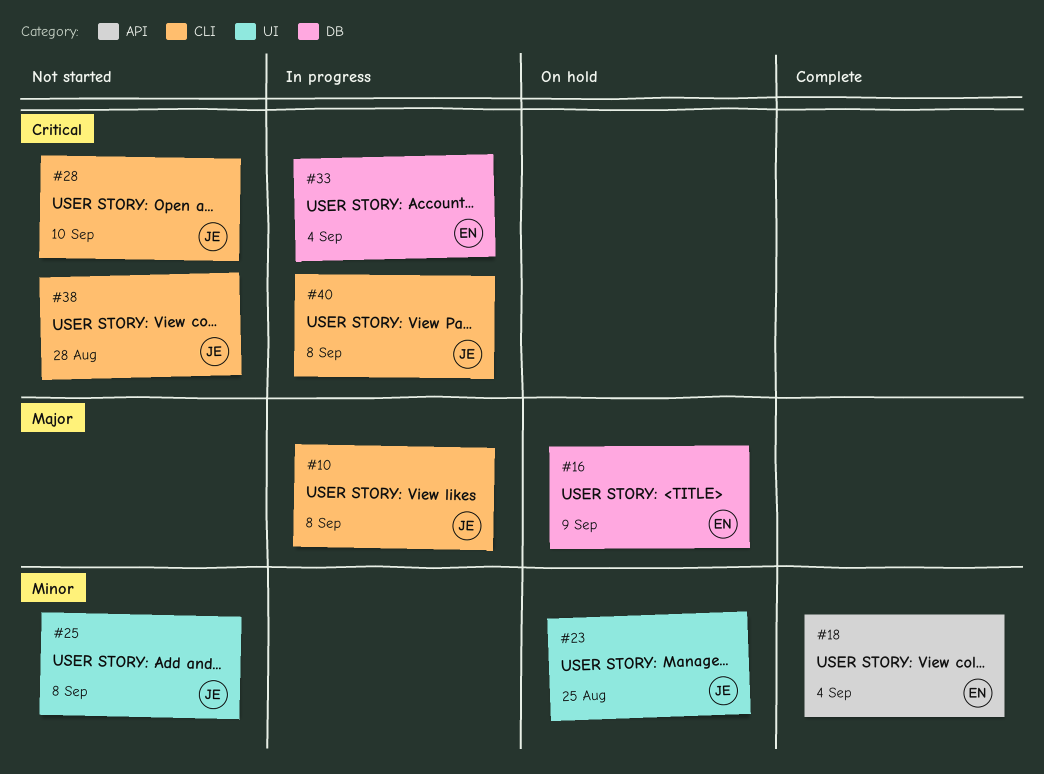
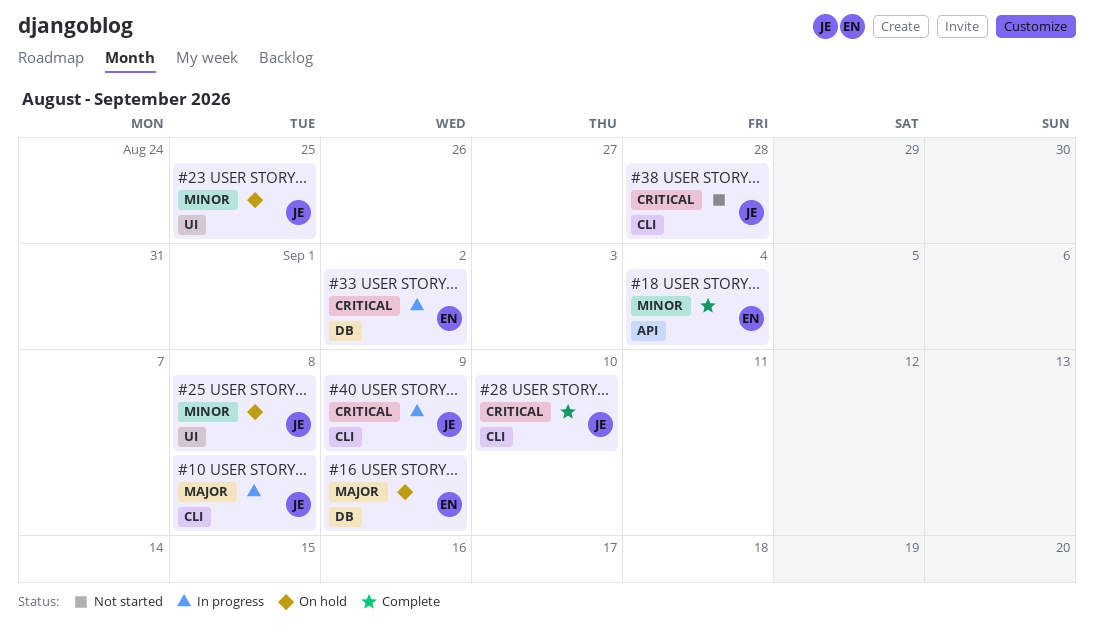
#25, status: Not started -> On hold
#28, status: Not started -> Complete
#33, due: Sep 4 -> Sep 2
#40, due: Sep 8 -> Sep 9

